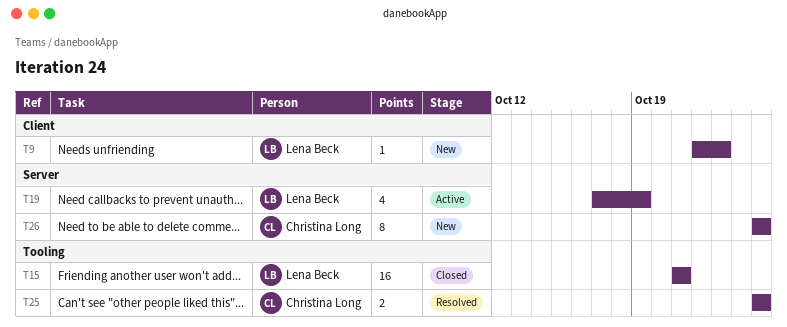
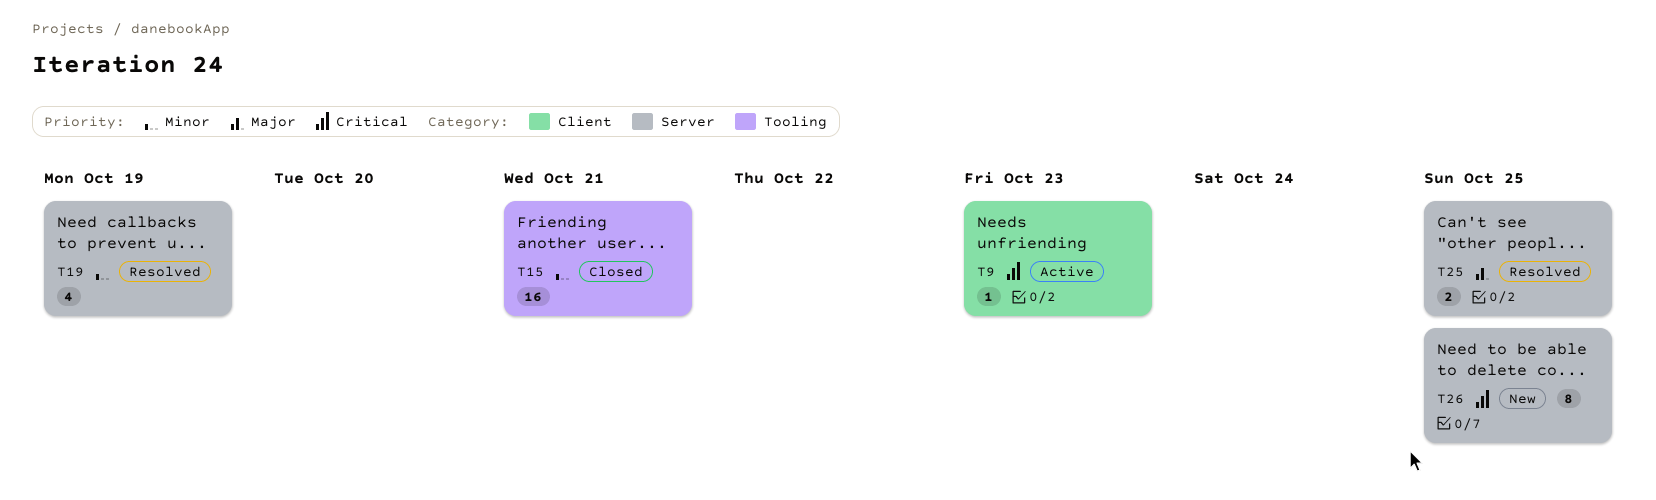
T9, status: New -> Active
T19, status: Active -> Resolved
T25, label: Tooling -> Server

